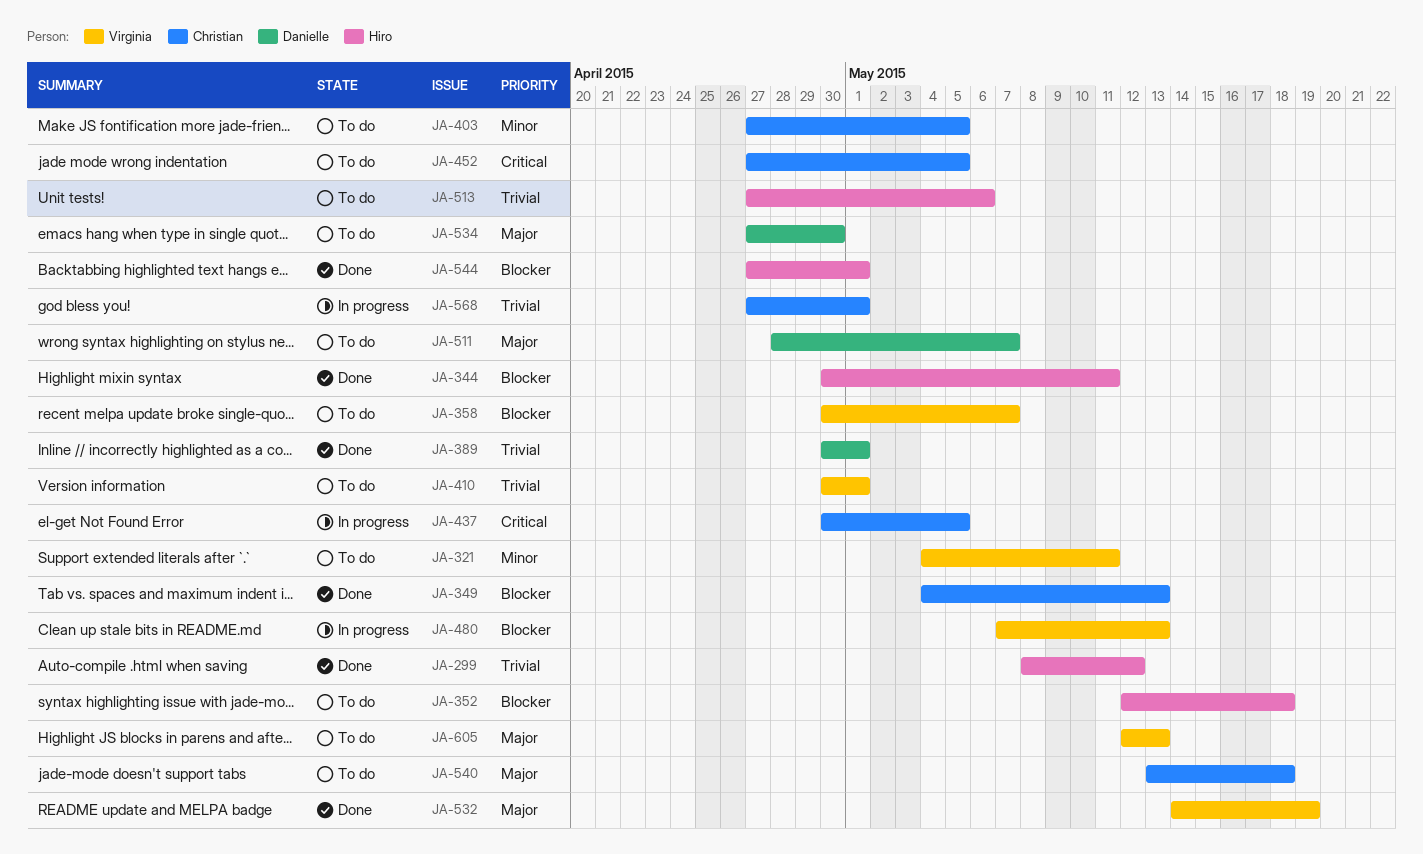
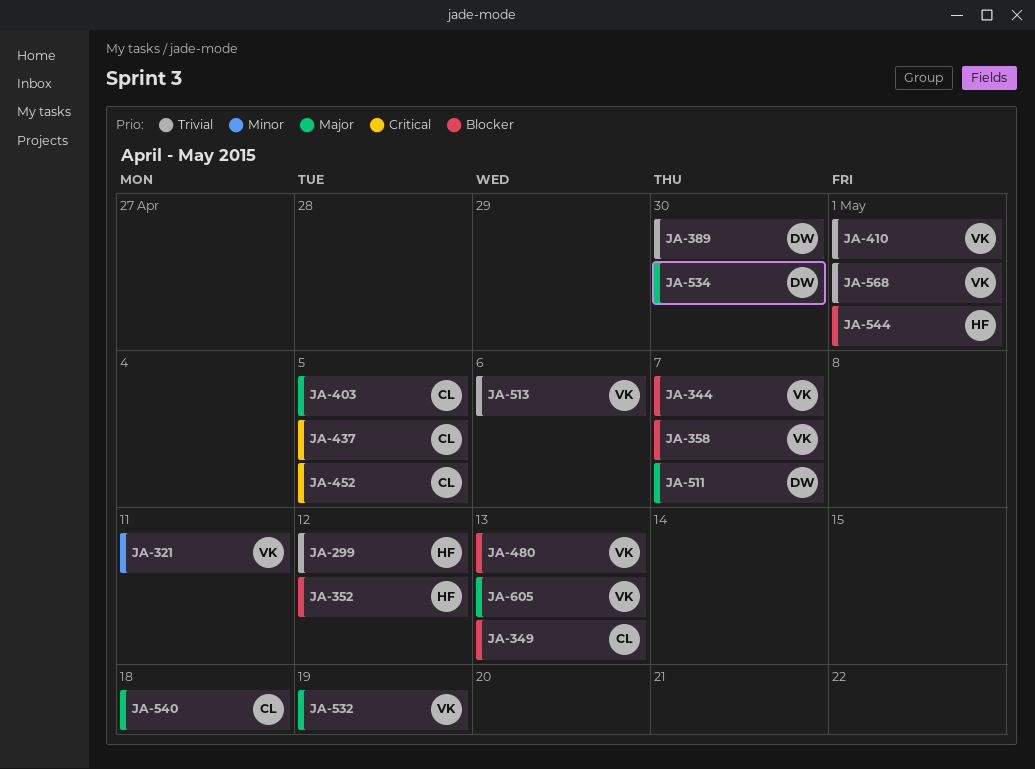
JA-344, owner: Hiro -> Virginia
JA-344, due: May 11 -> May 7
JA-352, due: May 18 -> May 12
JA-389, due: May 1 -> Apr 30
JA-403, priority: Minor -> Major
JA-513, owner: Hiro -> Virginia
JA-568, owner: Christian -> Virginia

